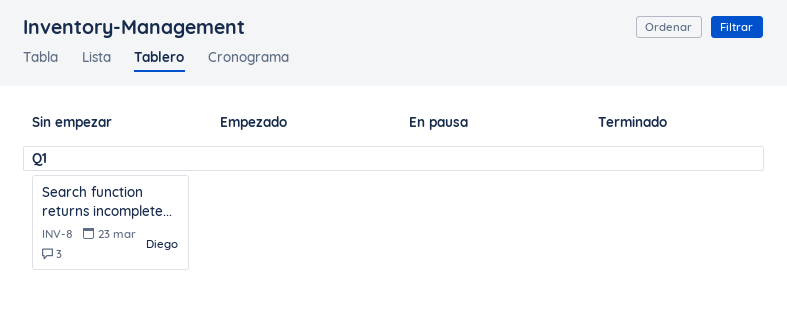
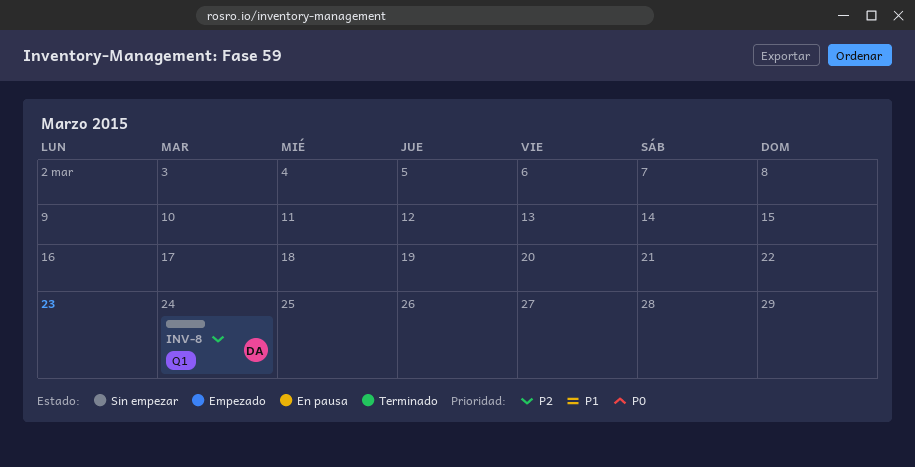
INV-8, due: Mar 23 -> Mar 24

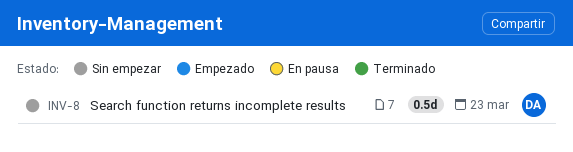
INV-8, due: Mar 24 -> Mar 23

